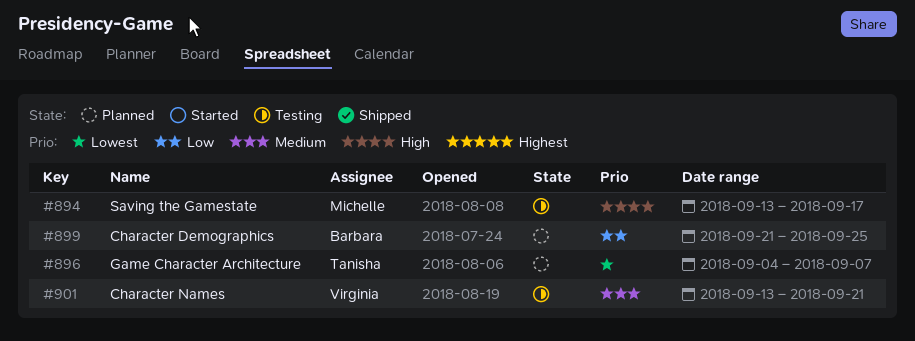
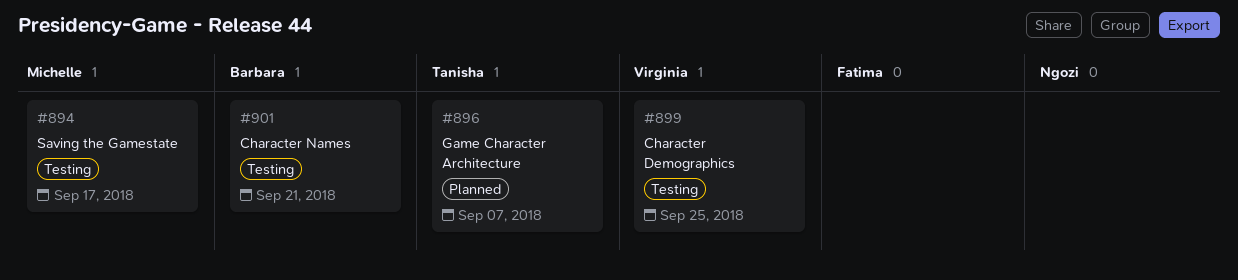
#899, status: Planned -> Testing
#899, owner: Barbara -> Virginia
#901, owner: Virginia -> Barbara

